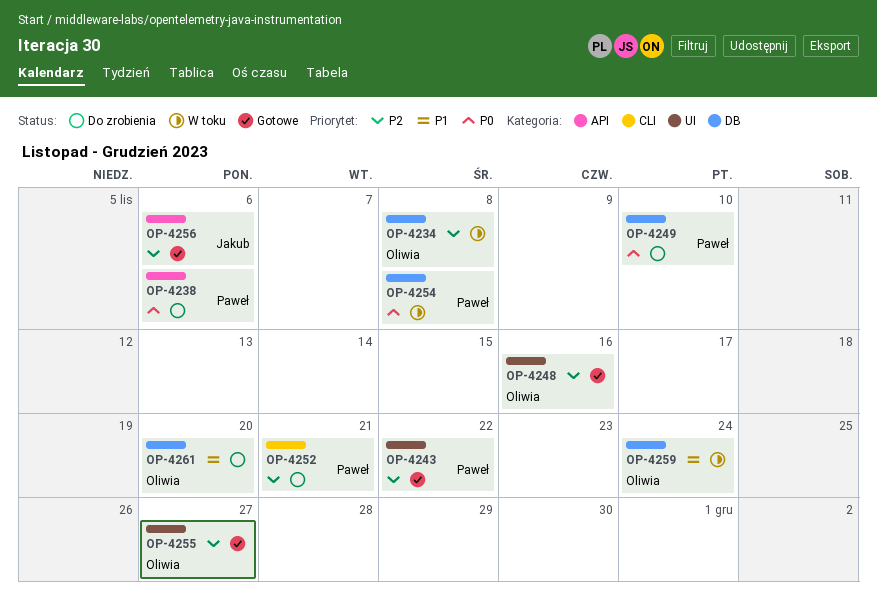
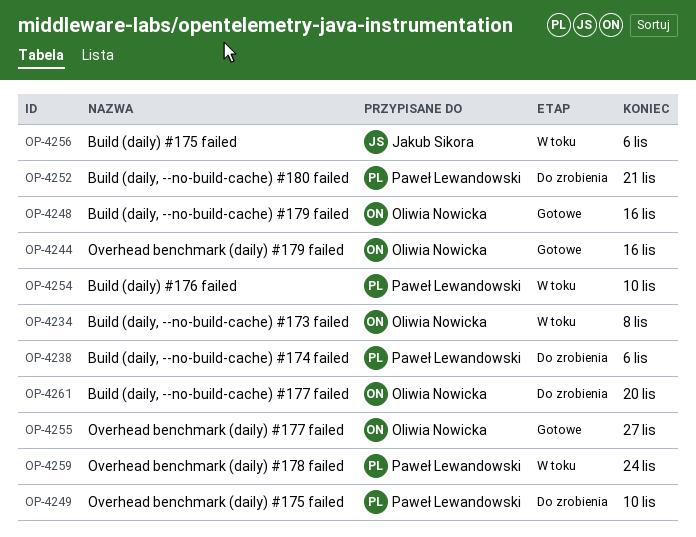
OP-4243: present -> none
OP-4244: none -> present
OP-4254, due: Nov 8 -> Nov 10
OP-4256, status: Gotowe -> W toku
OP-4259, owner: Oliwia Nowicka -> Paweł Lewandowski

